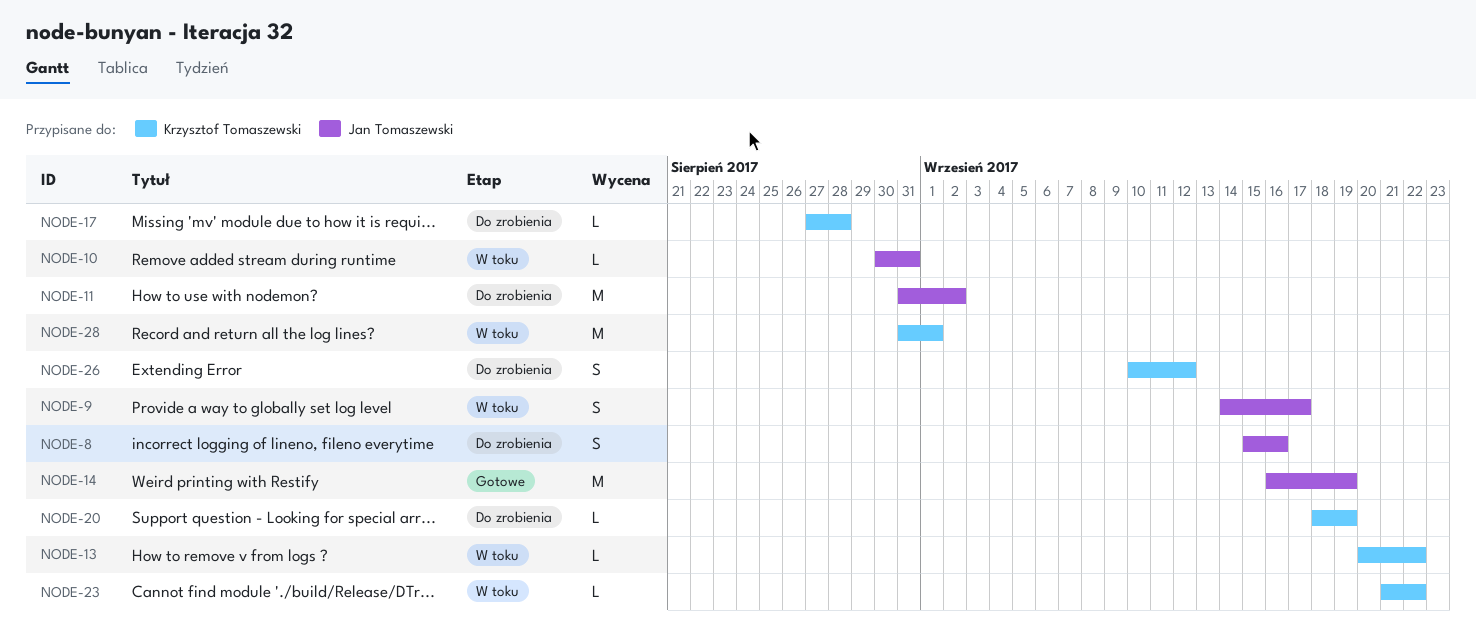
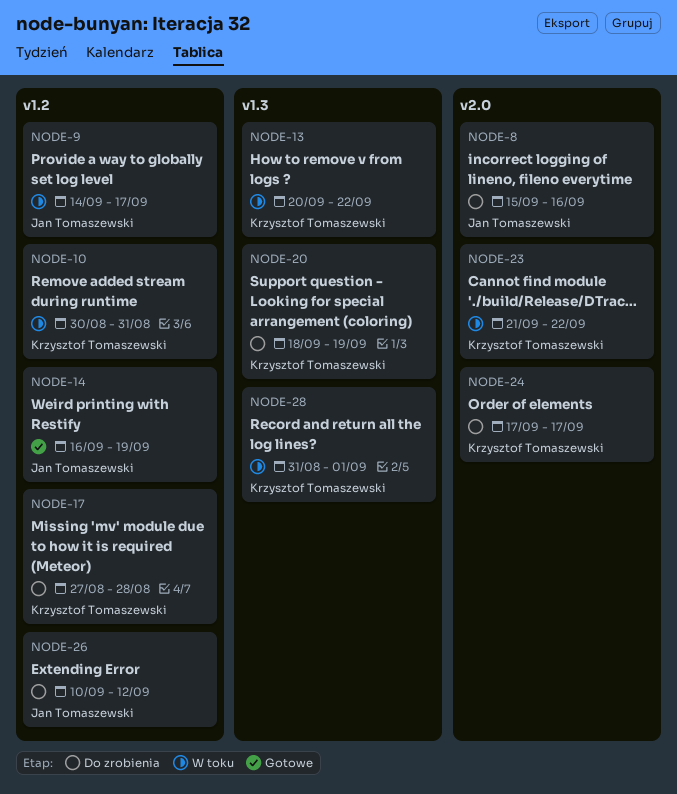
NODE-10, owner: Jan Tomaszewski -> Krzysztof Tomaszewski
NODE-11: present -> none
NODE-24: none -> present
NODE-26, owner: Krzysztof Tomaszewski -> Jan Tomaszewski

